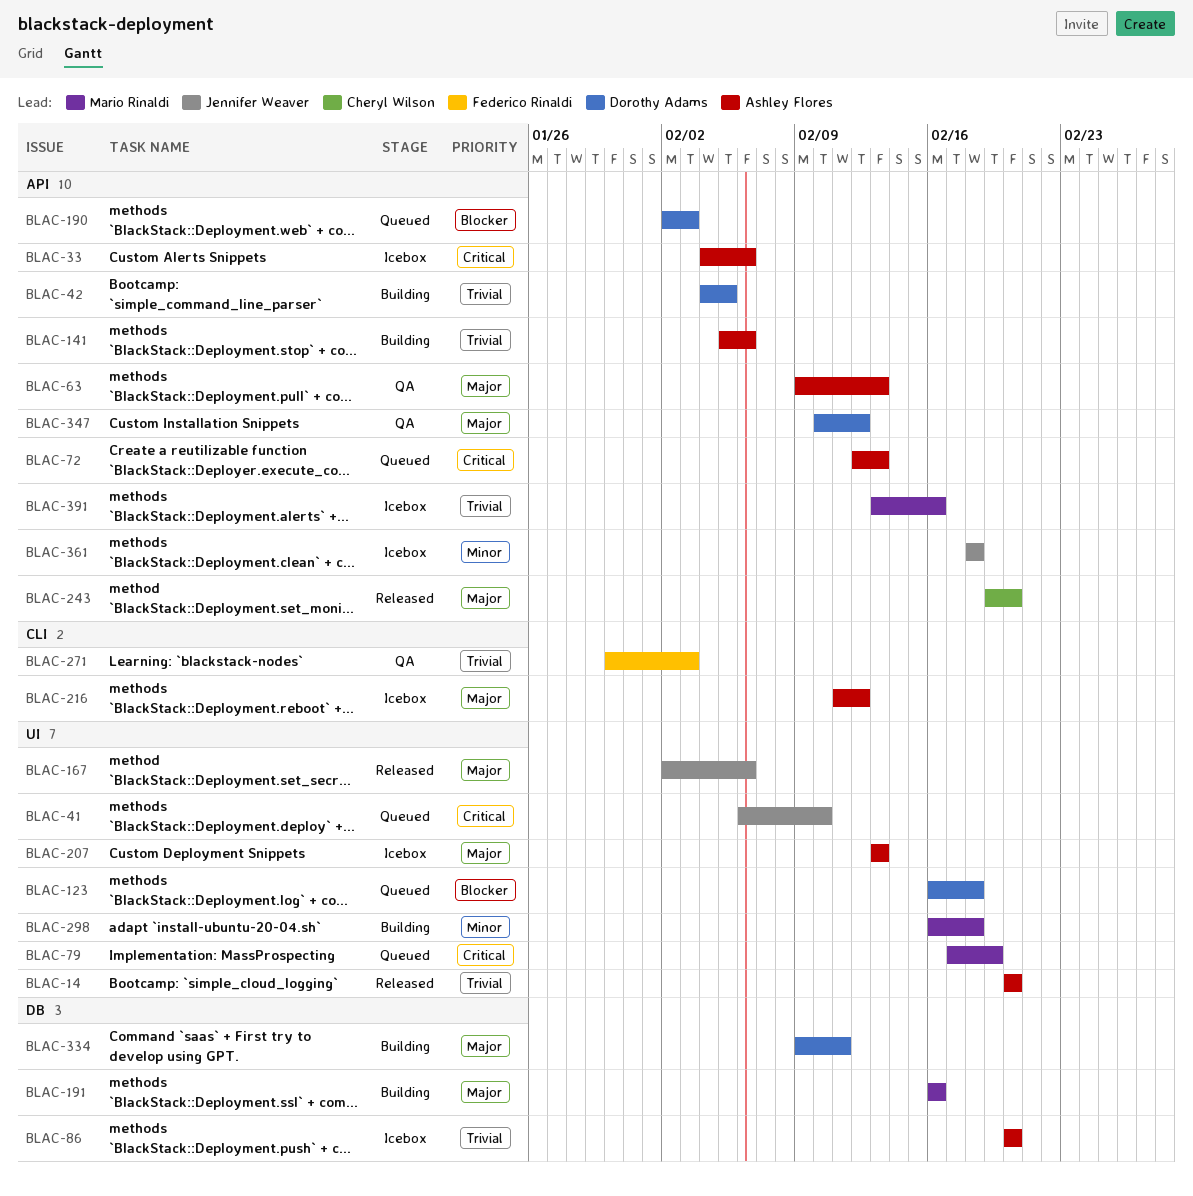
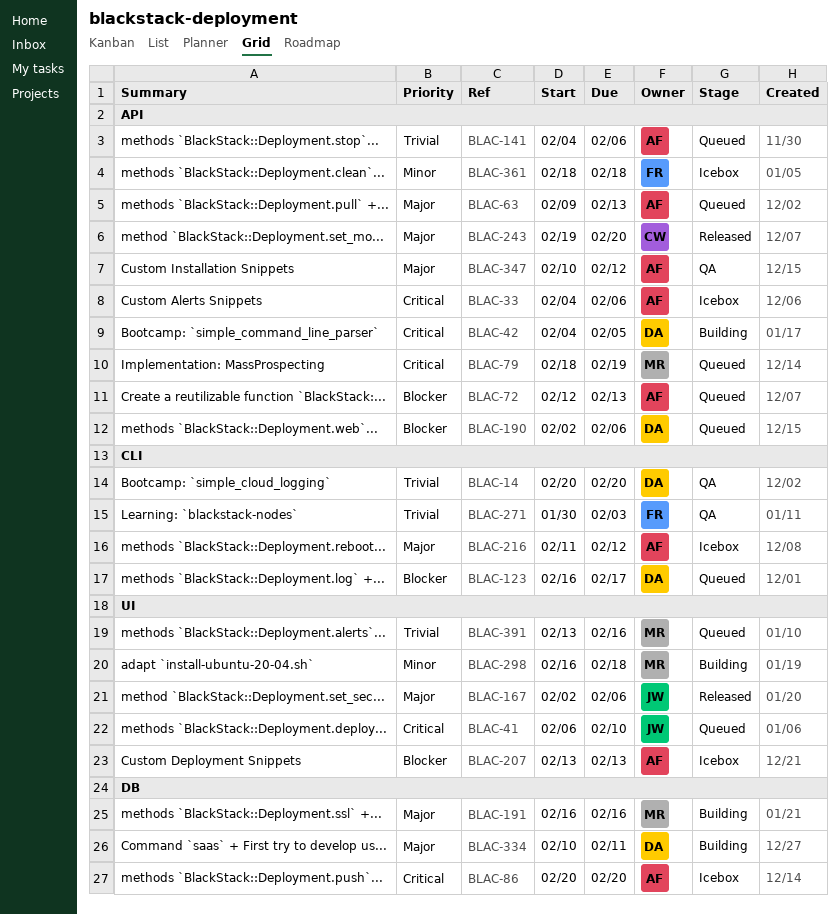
BLAC-14, status: Released -> QA
BLAC-14, owner: Ashley Flores -> Dorothy Adams
BLAC-14, label: UI -> CLI
BLAC-42, priority: Trivial -> Critical
BLAC-63, status: QA -> Queued
BLAC-72, priority: Critical -> Blocker
BLAC-79, label: UI -> API
BLAC-79, start: Feb 17 -> Feb 18
BLAC-86, priority: Trivial -> Critical
BLAC-123, label: UI -> CLI
BLAC-123, due: Feb 18 -> Feb 17
BLAC-141, status: Building -> Queued
BLAC-141, start: Feb 5 -> Feb 4
BLAC-190, due: Feb 3 -> Feb 6
BLAC-207, priority: Major -> Blocker
BLAC-334, start: Feb 9 -> Feb 10
BLAC-347, owner: Dorothy Adams -> Ashley Flores
BLAC-361, owner: Jennifer Weaver -> Federico Rinaldi
BLAC-391, status: Icebox -> Queued
BLAC-391, label: API -> UI

